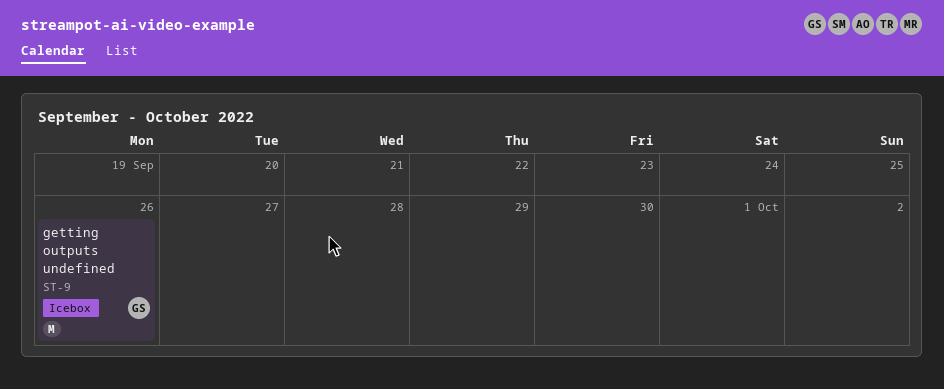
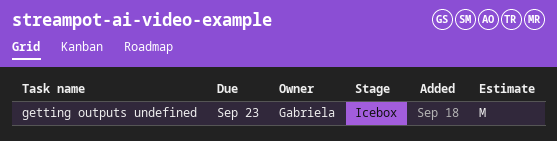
getting outputs undefined, due: Sep 26 -> Sep 23

